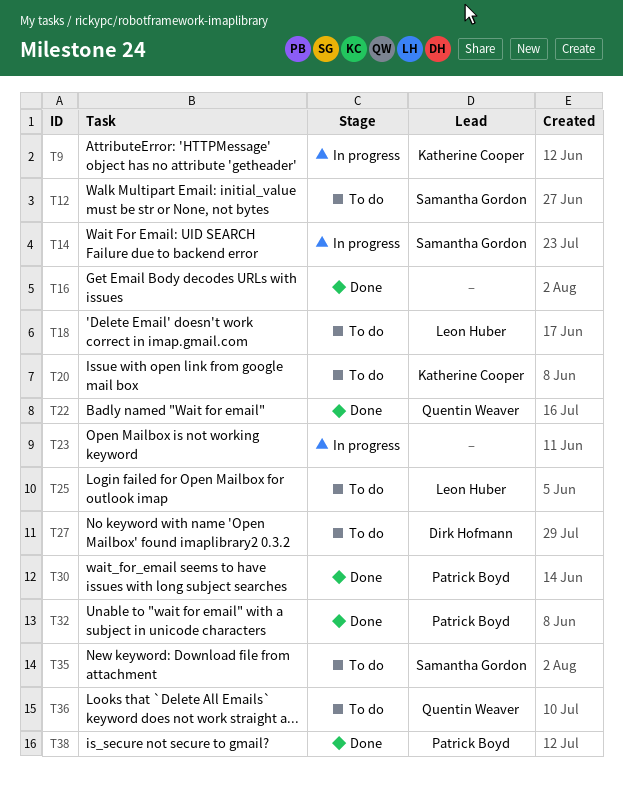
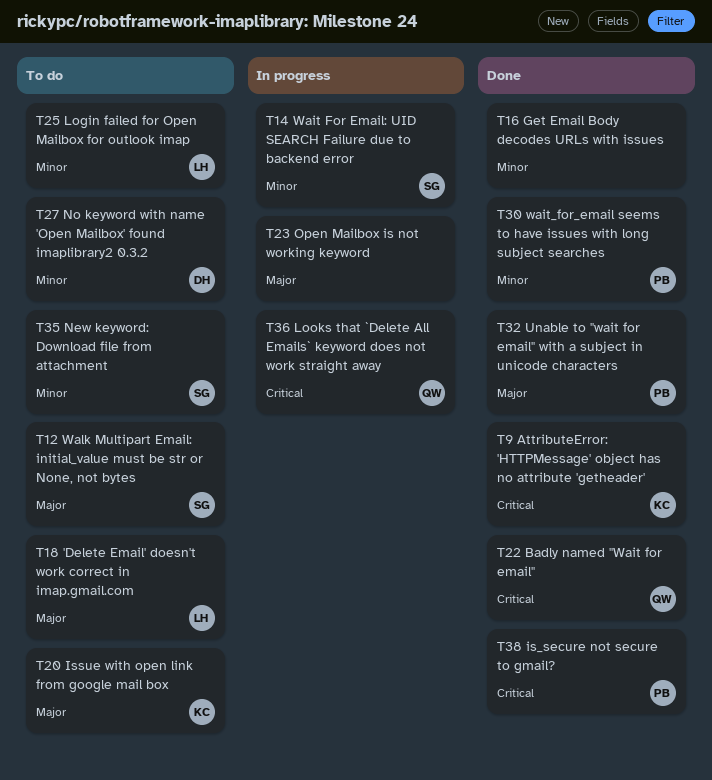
T9, status: In progress -> Done
T36, status: To do -> In progress

